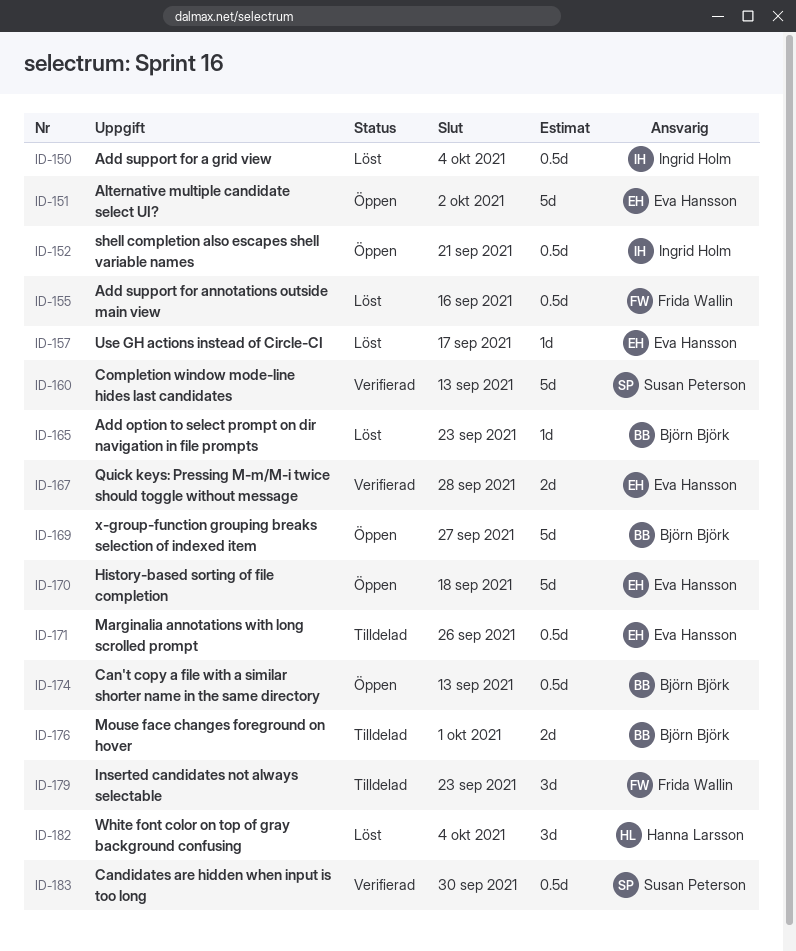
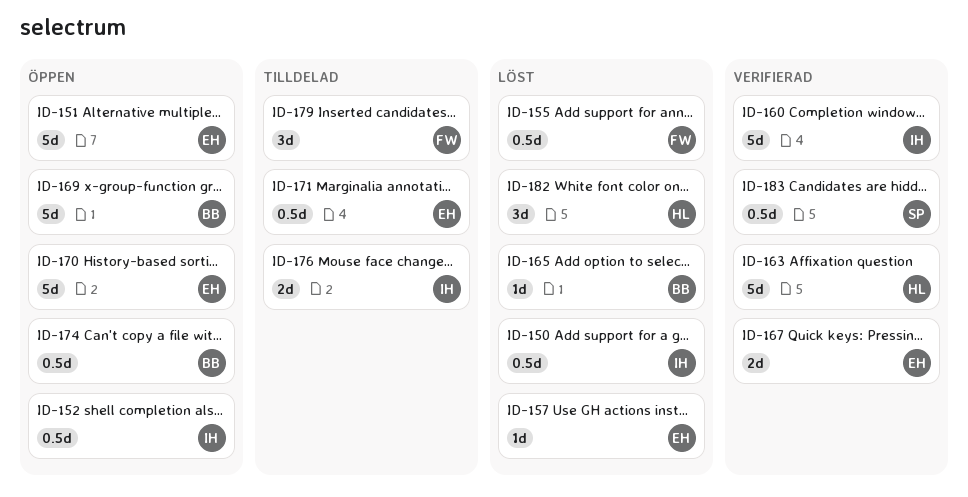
ID-160, owner: Susan Peterson -> Ingrid Holm
ID-163: none -> present
ID-176, owner: Björn Björk -> Ingrid Holm

